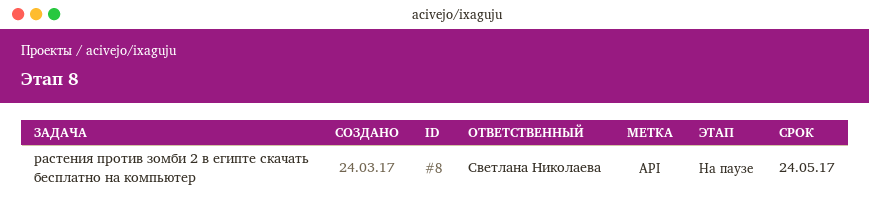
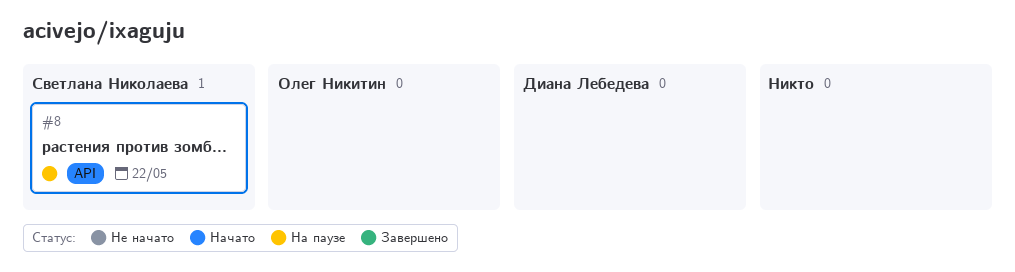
#8, due: May 24 -> May 22

